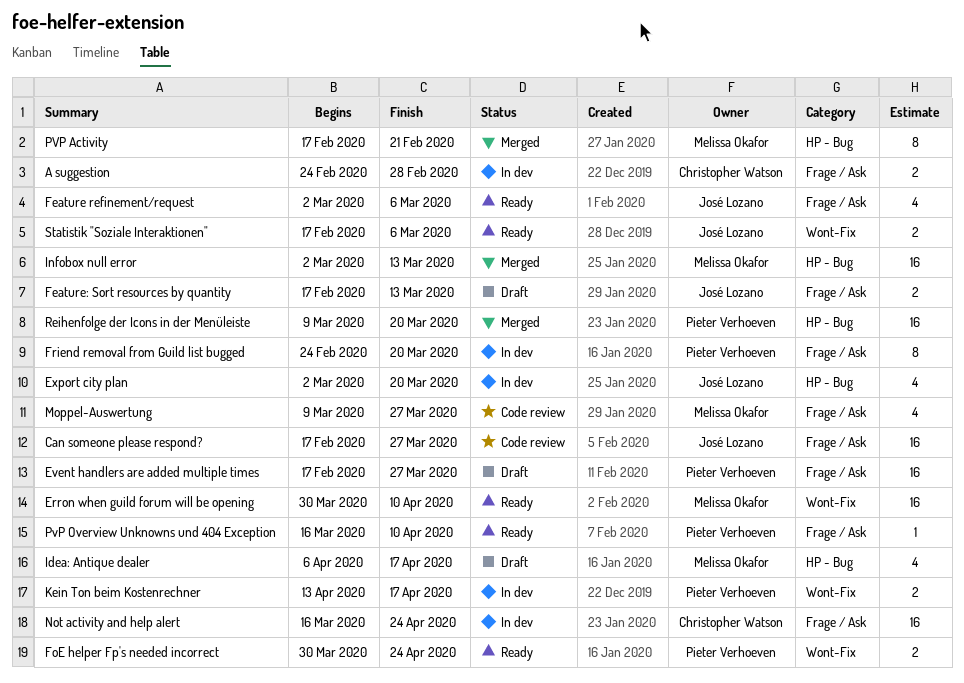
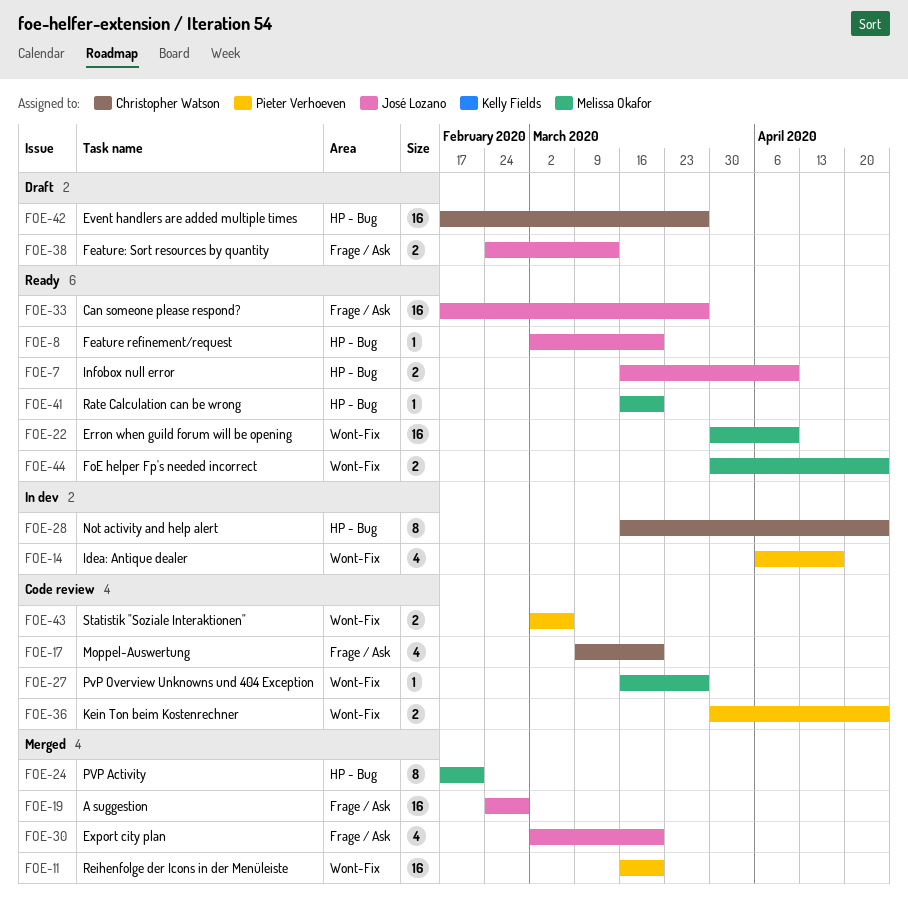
A suggestion, status: In dev -> Merged
A suggestion, owner: Christopher Watson -> José Lozano
A suggestion, estimate: 2 -> 16
Can someone please respond?, status: Code review -> Ready
Event handlers are added multiple times, owner: Pieter Verhoeven -> Christopher Watson
Event handlers are added multiple times, label: Frage / Ask -> HP - Bug
Export city plan, status: In dev -> Merged
Export city plan, label: HP - Bug -> Frage / Ask
Feature refinement/request, label: Frage / Ask -> HP - Bug
Feature refinement/request, estimate: 4 -> 1
Feature refinement/request, due: Mar 6 -> Mar 20
Feature: Sort resources by quantity, start: Feb 17 -> Feb 24
FoE helper Fp's needed incorrect, owner: Pieter Verhoeven -> Melissa Okafor
Friend removal from Guild list bugged: present -> none
Idea: Antique dealer, status: Draft -> In dev
Idea: Antique dealer, owner: Melissa Okafor -> Pieter Verhoeven
Idea: Antique dealer, label: HP - Bug -> Wont-Fix
Infobox null error, status: Merged -> Ready
Infobox null error, owner: Melissa Okafor -> José Lozano
Infobox null error, estimate: 16 -> 2
Infobox null error, start: Mar 2 -> Mar 16
Infobox null error, due: Mar 13 -> Apr 10
Kein Ton beim Kostenrechner, status: In dev -> Code review
Kein Ton beim Kostenrechner, start: Apr 13 -> Mar 30
Kein Ton beim Kostenrechner, due: Apr 17 -> Apr 24
Moppel-Auswertung, owner: Melissa Okafor -> Christopher Watson
Moppel-Auswertung, due: Mar 27 -> Mar 20
Not activity and help alert, label: Frage / Ask -> HP - Bug
Not activity and help alert, estimate: 16 -> 8
PvP Overview Unknowns und 404 Exception, status: Ready -> Code review
PvP Overview Unknowns und 404 Exception, owner: Pieter Verhoeven -> Melissa Okafor
PvP Overview Unknowns und 404 Exception, label: Frage / Ask -> Wont-Fix
PvP Overview Unknowns und 404 Exception, due: Apr 10 -> Mar 27
Rate Calculation can be wrong: none -> present
Reihenfolge der Icons in der Menüleiste, label: HP - Bug -> Wont-Fix
Reihenfolge der Icons in der Menüleiste, start: Mar 9 -> Mar 16
Statistik "Soziale Interaktionen", status: Ready -> Code review
Statistik "Soziale Interaktionen", owner: José Lozano -> Pieter Verhoeven
Statistik "Soziale Interaktionen", start: Feb 17 -> Mar 2

